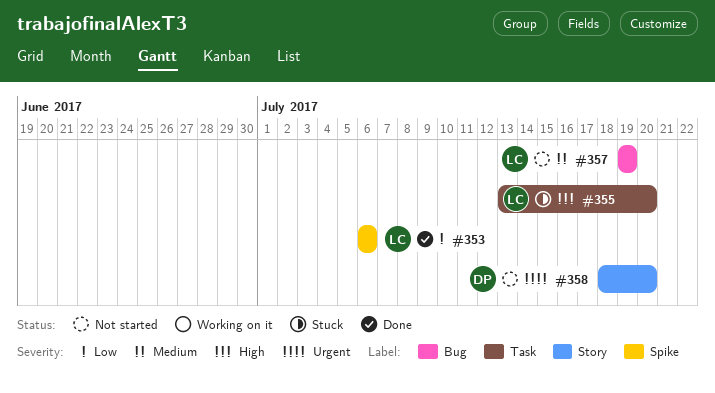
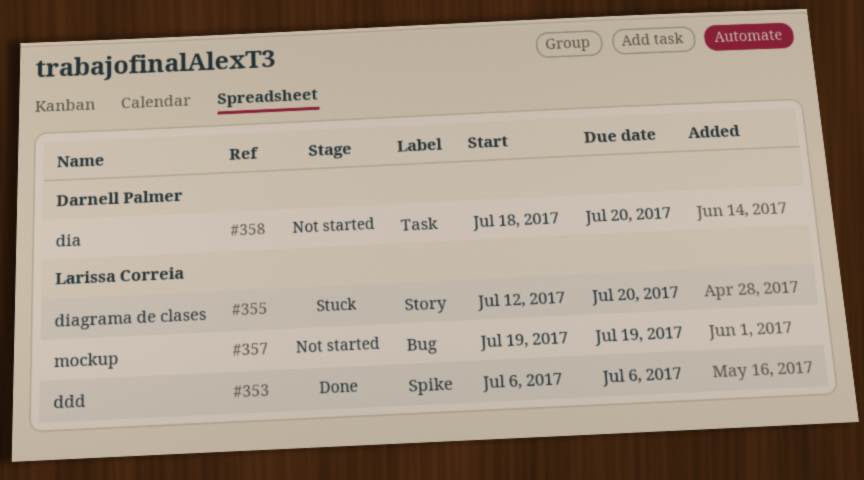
#355, label: Task -> Story
#355, start: Jul 13 -> Jul 12
#358, label: Story -> Task

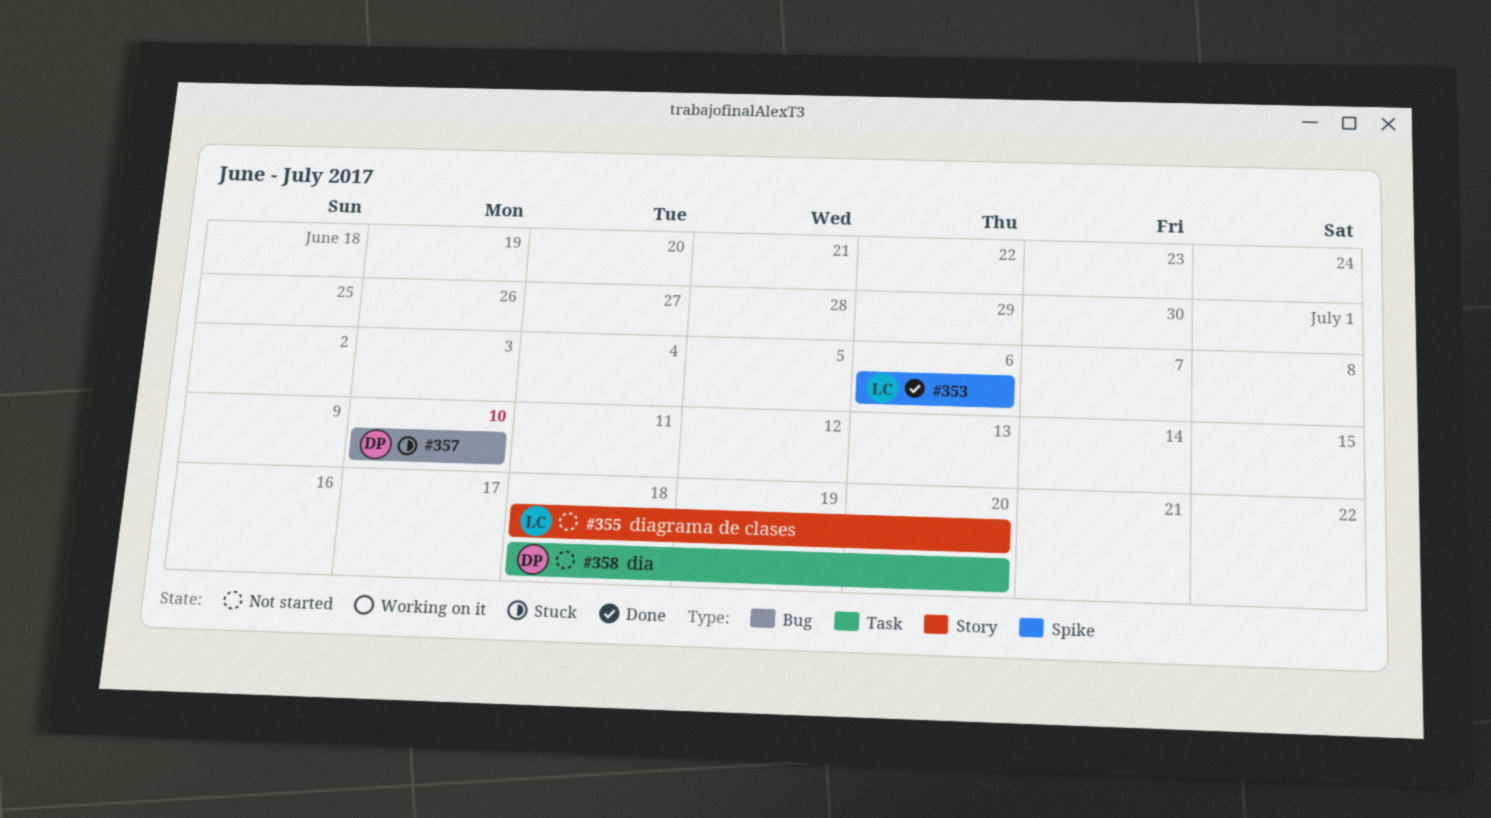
#355, status: Stuck -> Not started
#355, start: Jul 12 -> Jul 18
#357, status: Not started -> Stuck
#357, owner: Larissa Correia -> Darnell Palmer
#357, start: Jul 19 -> Jul 10
#357, due: Jul 19 -> Jul 10

